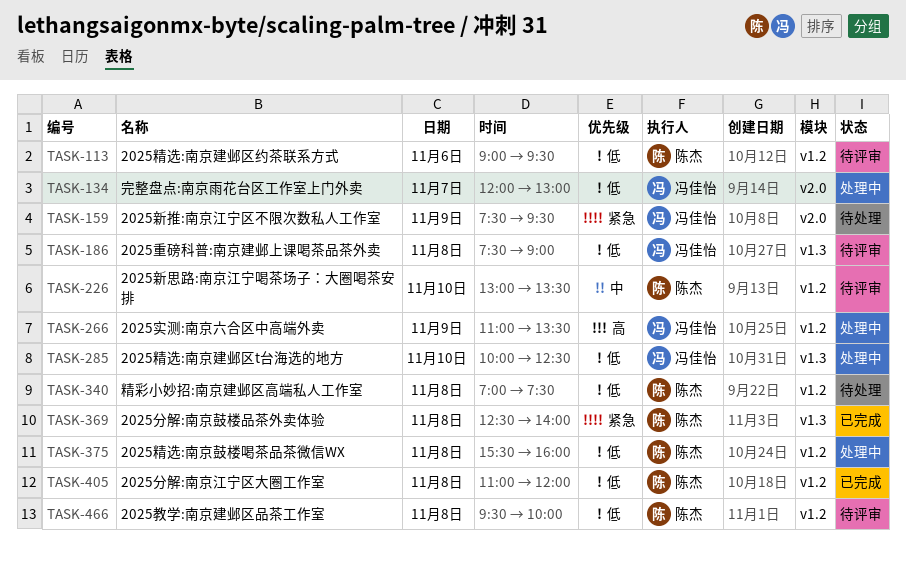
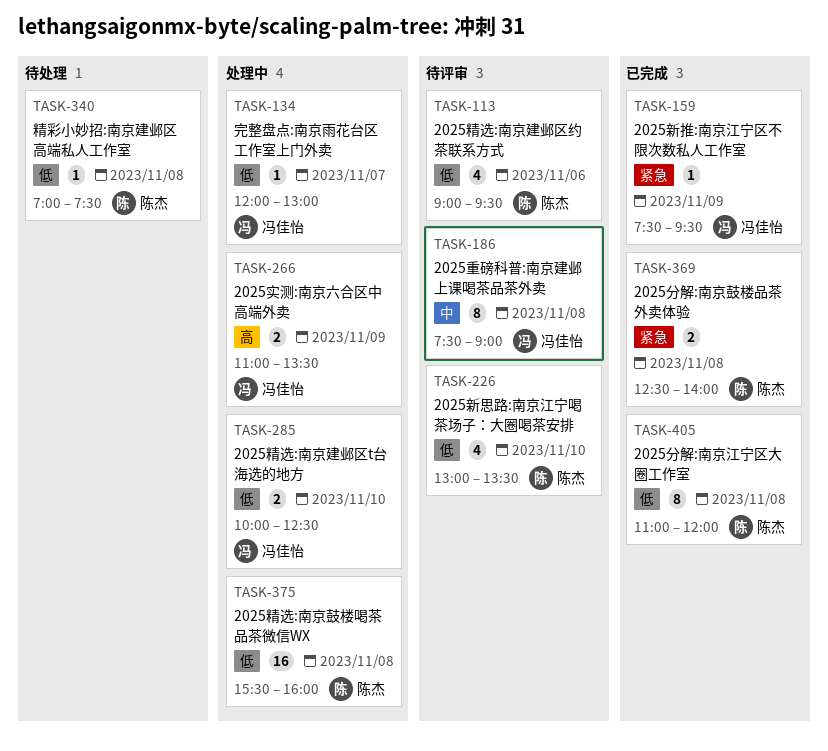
TASK-159, status: 待处理 -> 已完成
TASK-186, priority: 低 -> 中
TASK-226, priority: 中 -> 低
TASK-466: present -> none

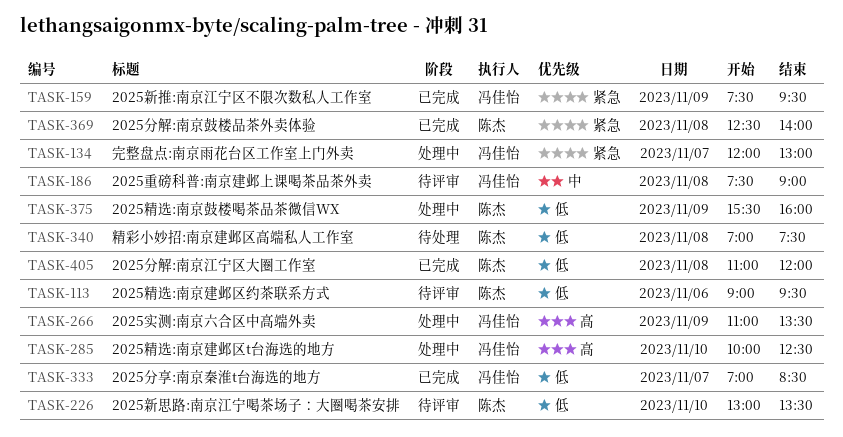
TASK-134, priority: 低 -> 紧急
TASK-285, priority: 低 -> 高
TASK-333: none -> present
TASK-375, day: Nov 8 -> Nov 9

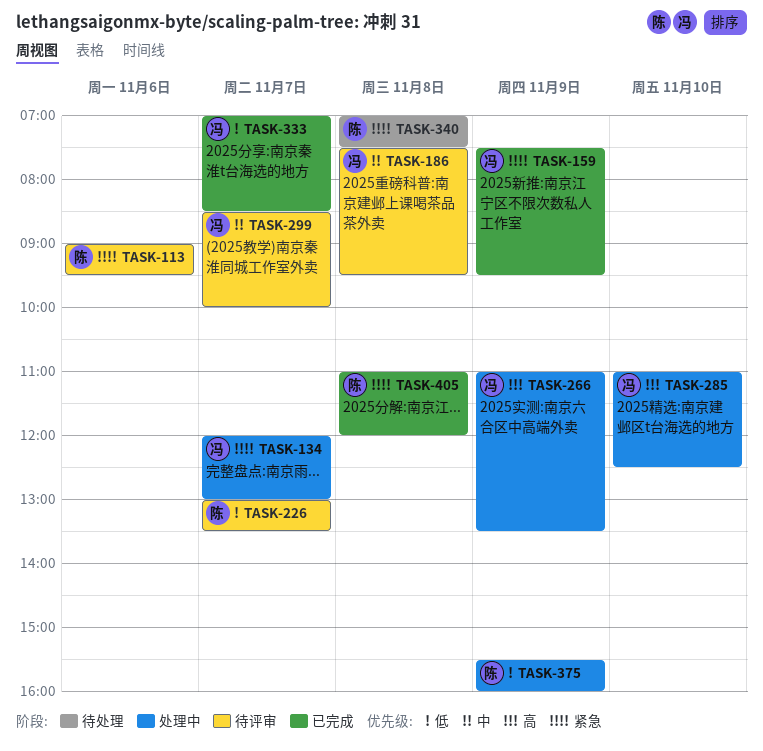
TASK-113, priority: 低 -> 紧急
TASK-186, ends: 09:00 -> 09:30
TASK-226, day: Nov 10 -> Nov 7
TASK-285, begins: 10:00 -> 11:00
TASK-299: none -> present
TASK-340, priority: 低 -> 紧急
TASK-369: present -> none
TASK-405, priority: 低 -> 紧急

